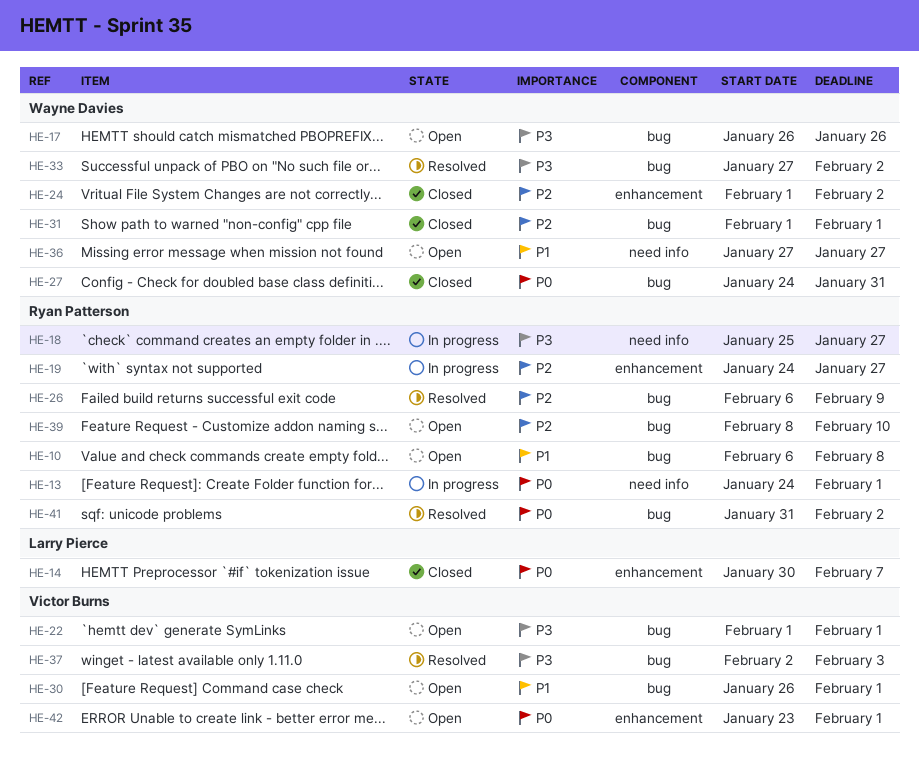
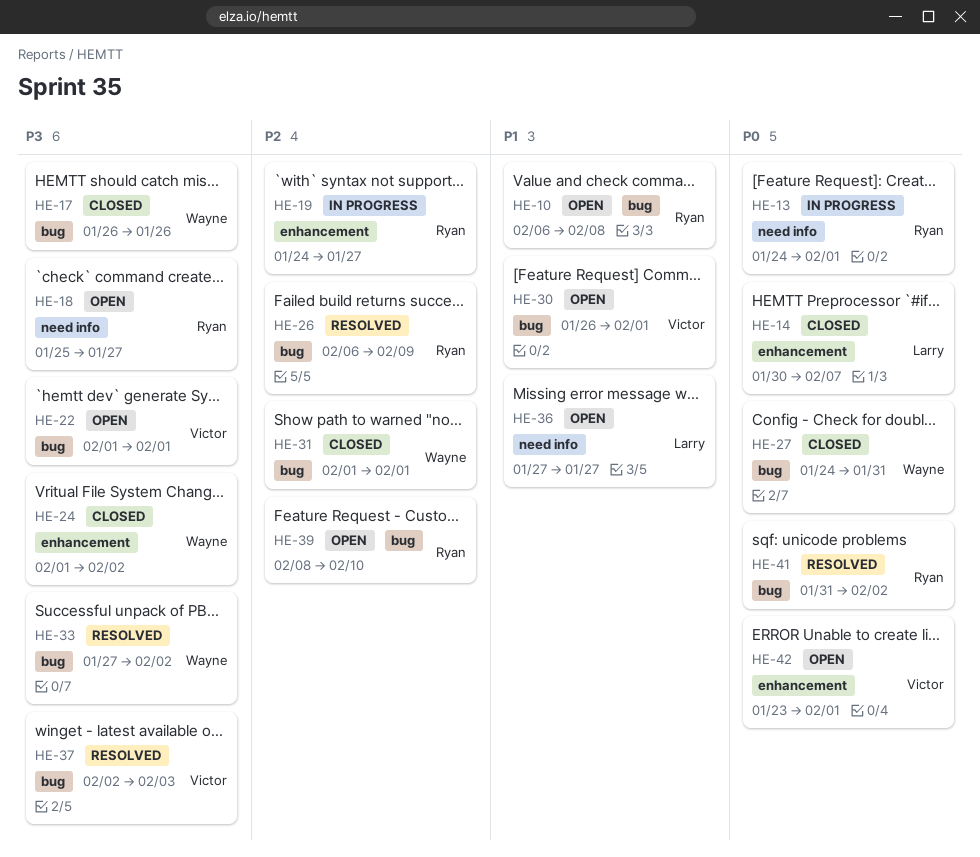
HE-17, status: Open -> Closed
HE-18, status: In progress -> Open
HE-24, priority: P2 -> P3
HE-36, owner: Wayne Davies -> Larry Pierce

